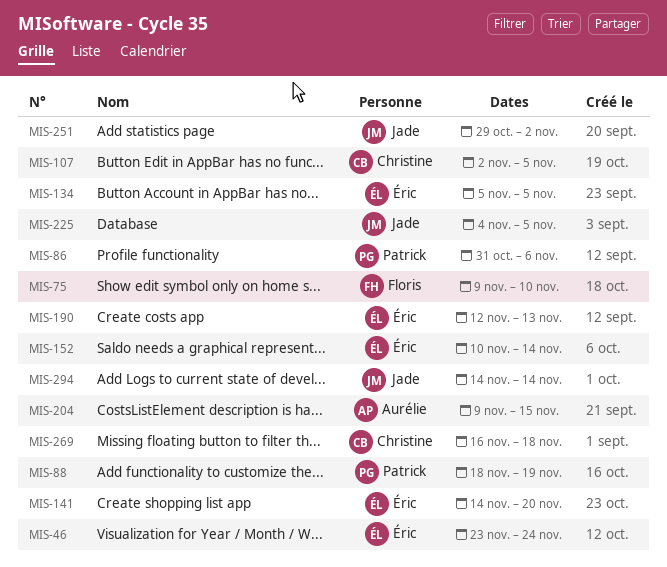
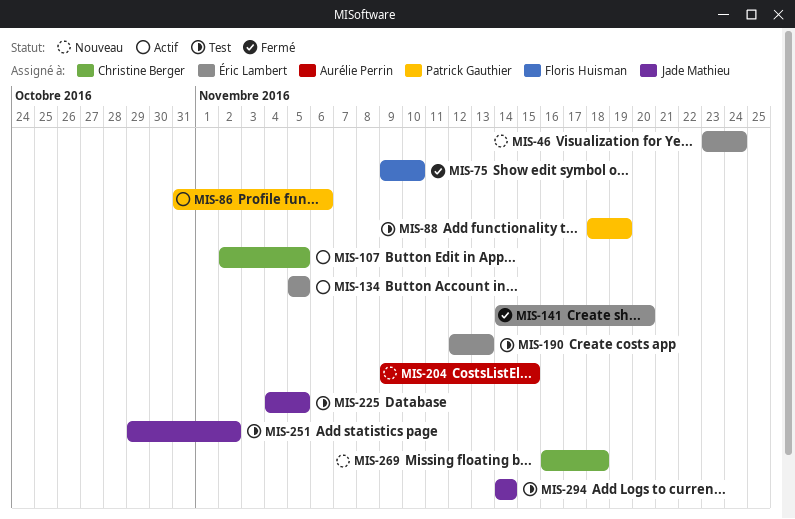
MIS-152: present -> none

